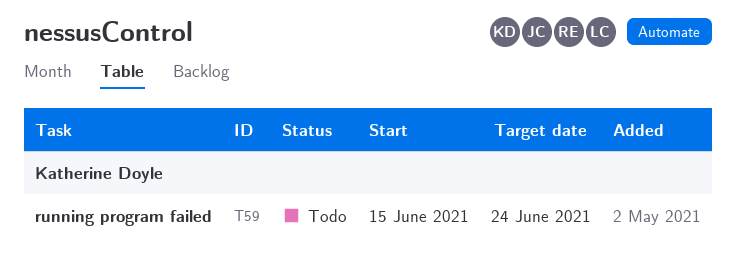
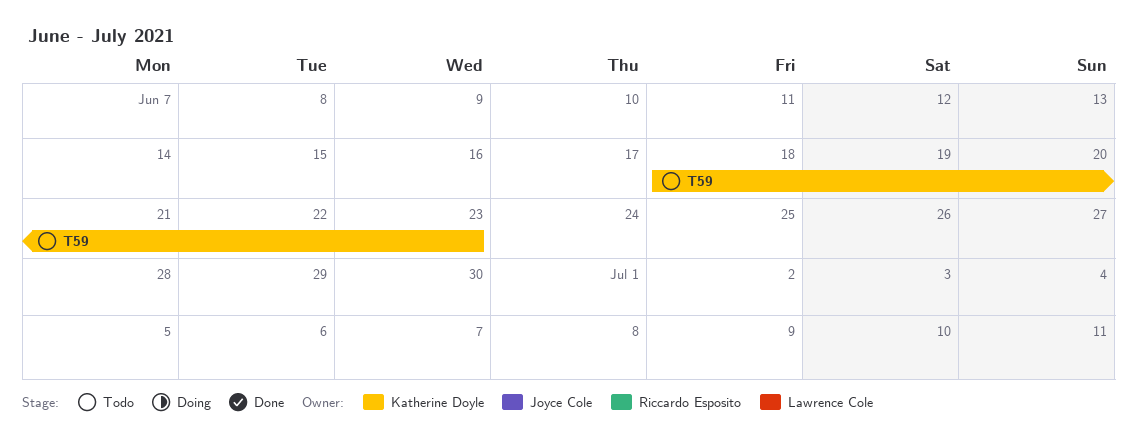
T59, start: Jun 15 -> Jun 18
T59, due: Jun 24 -> Jun 23

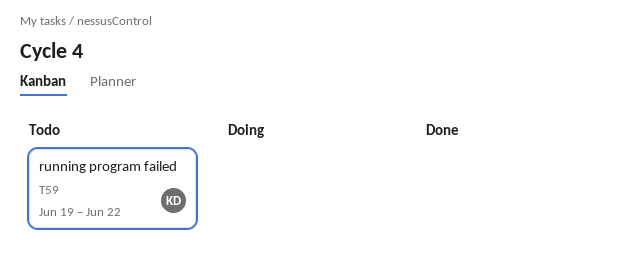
T59, start: Jun 18 -> Jun 19
T59, due: Jun 23 -> Jun 22

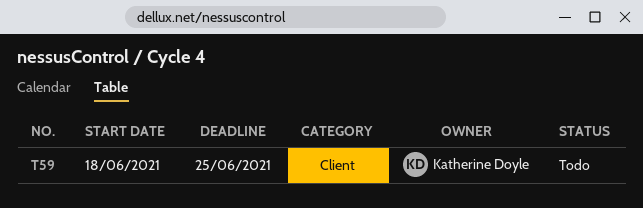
T59, start: Jun 19 -> Jun 18
T59, due: Jun 22 -> Jun 25

